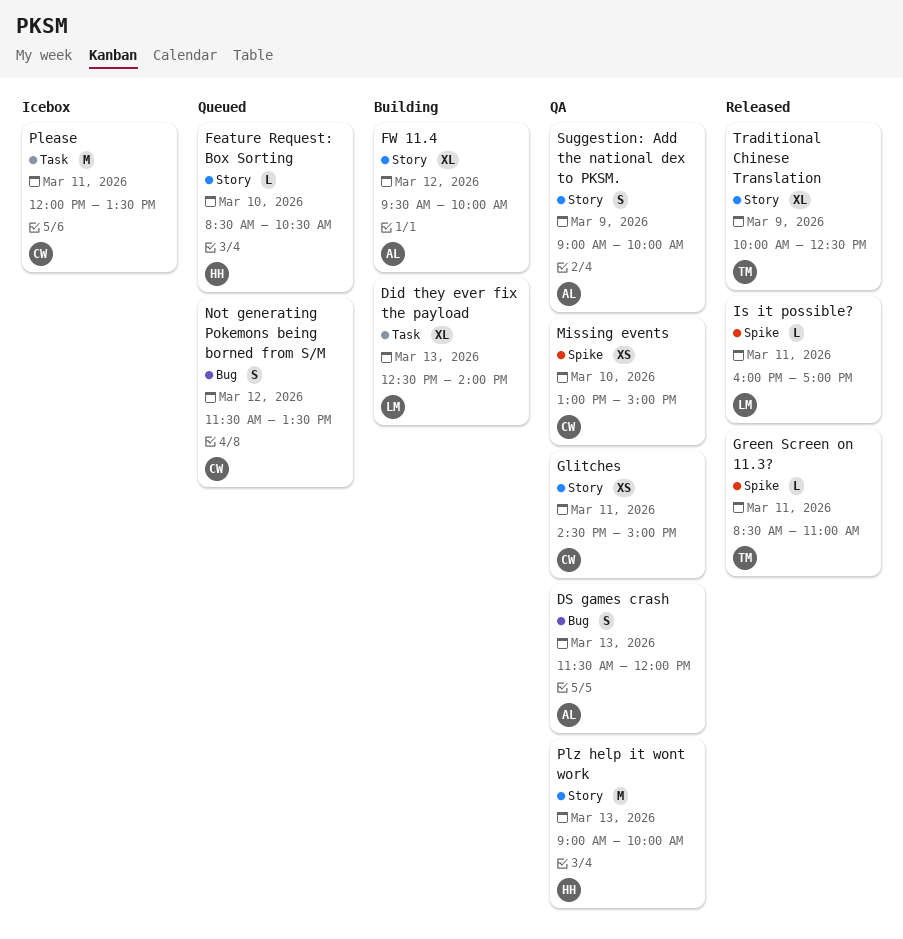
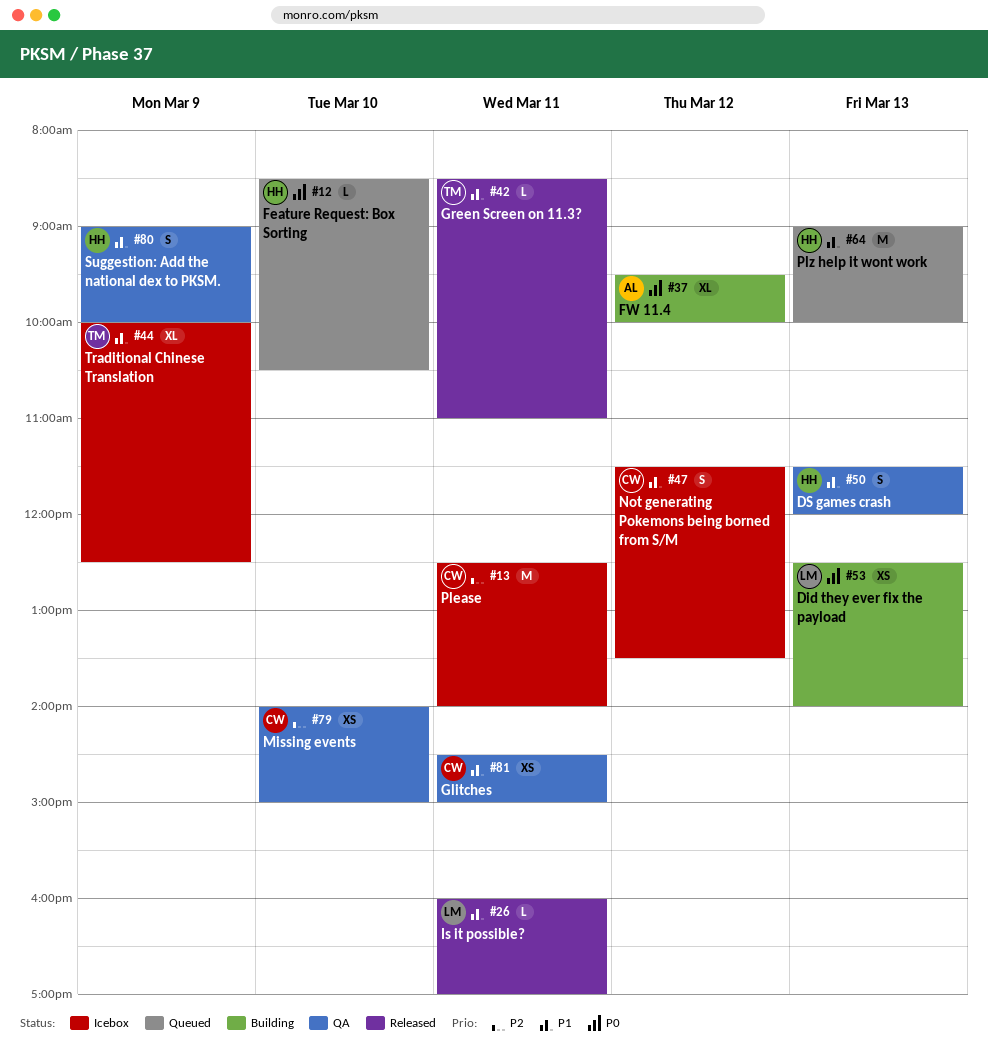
Did they ever fix the payload, estimate: XL -> XS
DS games crash, owner: AL -> HH
Missing events, begins: 13:00 -> 14:00
Not generating Pokemons being borned from S/M, status: Queued -> Icebox
Please, begins: 12:00 -> 12:30
Please, ends: 13:30 -> 14:00
Plz help it wont work, status: QA -> Queued
Suggestion: Add the national dex to PKSM., owner: AL -> HH
Traditional Chinese Translation, status: Released -> Icebox

